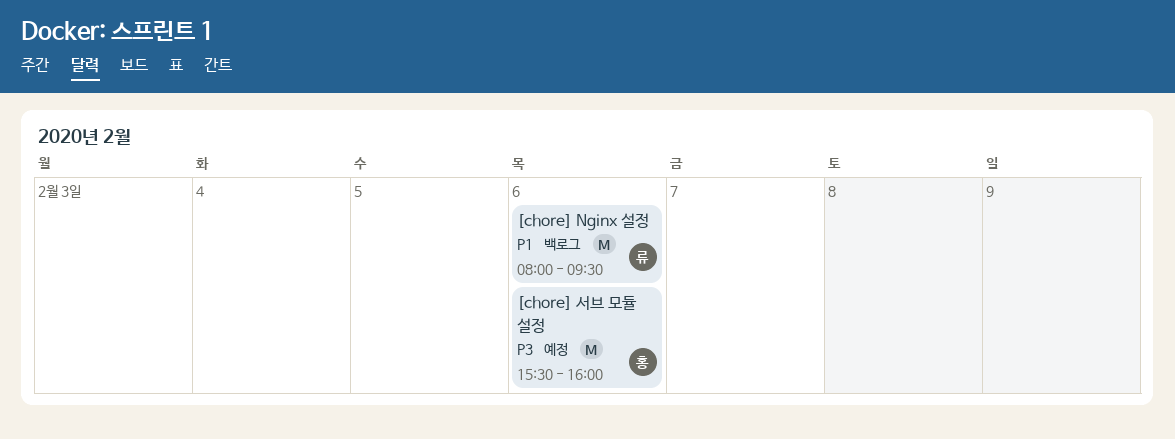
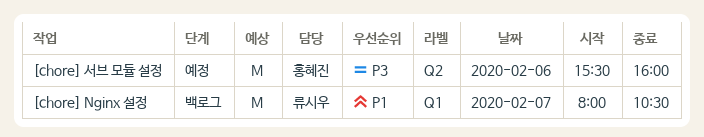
[chore] Nginx 설정, day: Feb 6 -> Feb 7
[chore] Nginx 설정, ends: 09:30 -> 10:30

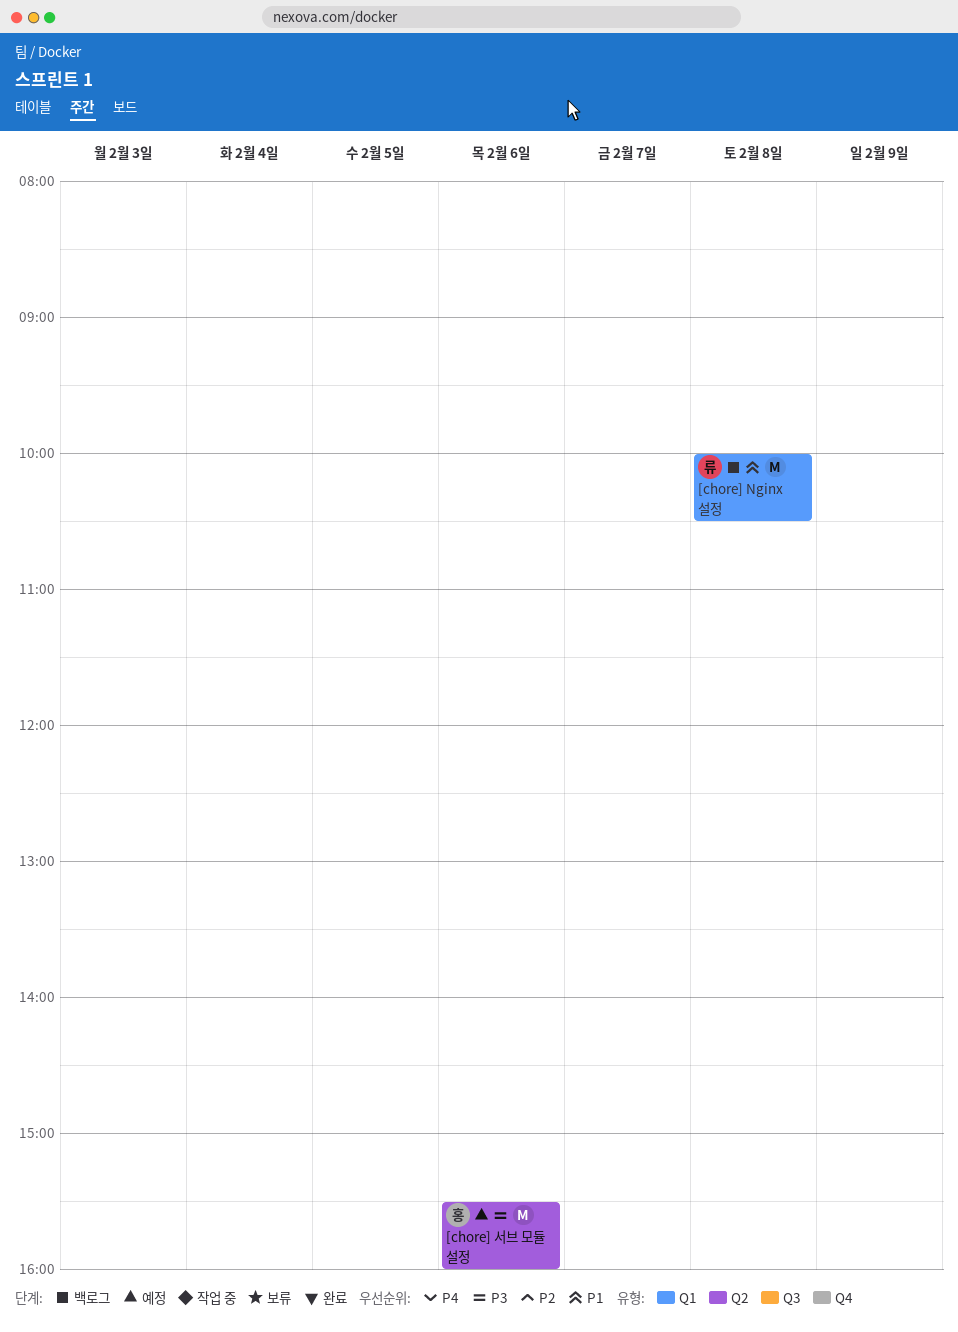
[chore] Nginx 설정, day: Feb 7 -> Feb 8
[chore] Nginx 설정, begins: 08:00 -> 10:00

